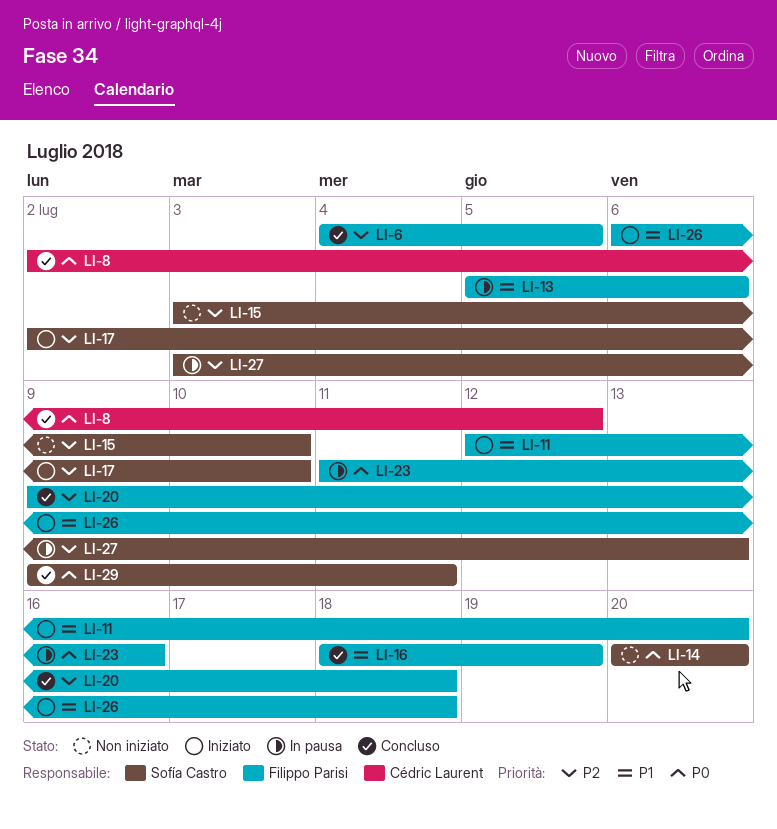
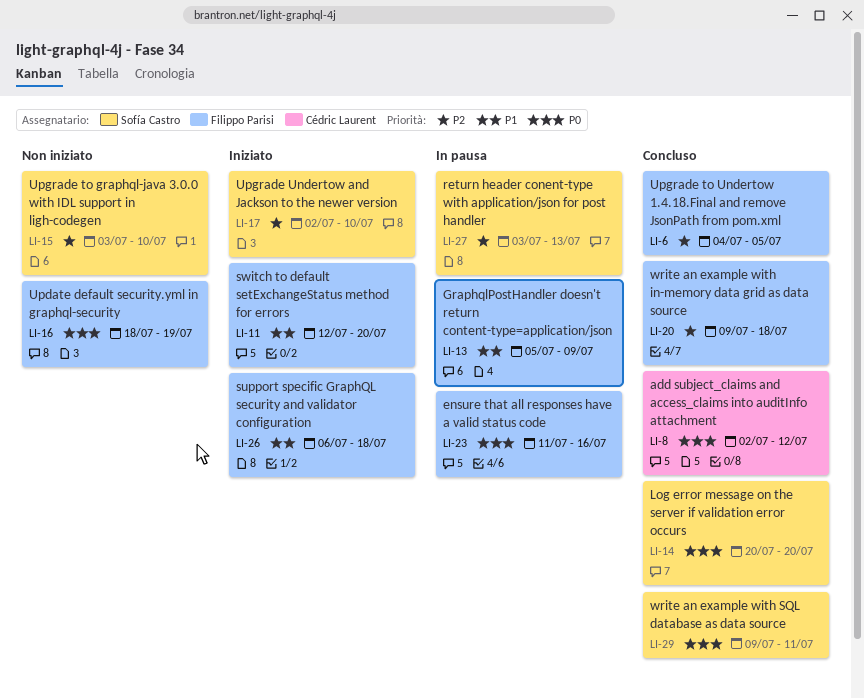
LI-13, due: Jul 6 -> Jul 9
LI-14, status: Non iniziato -> Concluso
LI-16, status: Concluso -> Non iniziato
LI-16, priority: P1 -> P0

